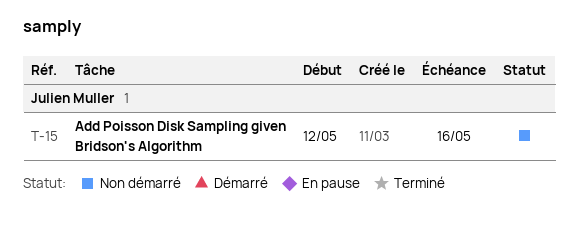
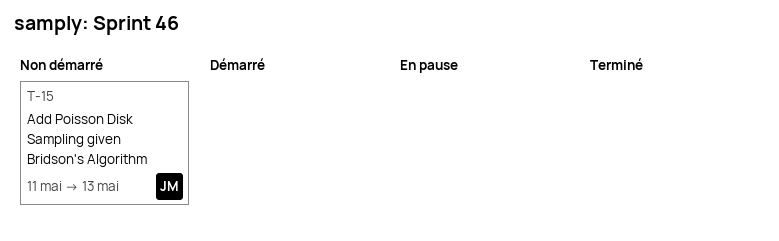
T-15, start: May 12 -> May 11
T-15, due: May 16 -> May 13

